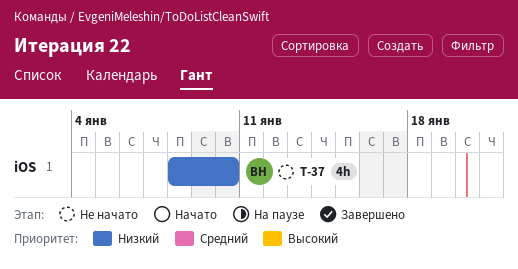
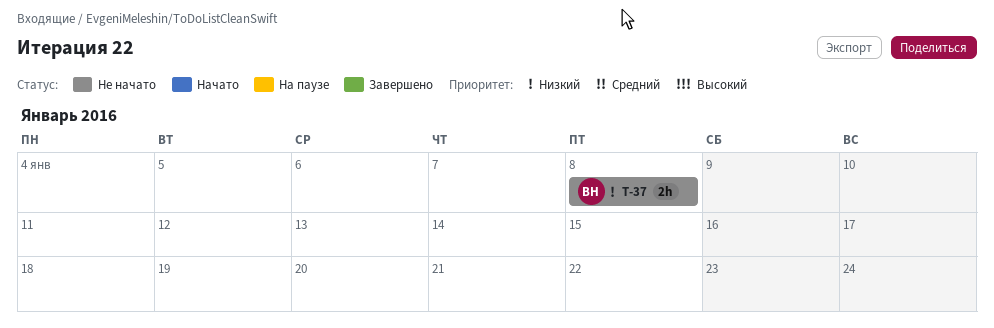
T-37, estimate: 4h -> 2h
T-37, due: Jan 10 -> Jan 8

